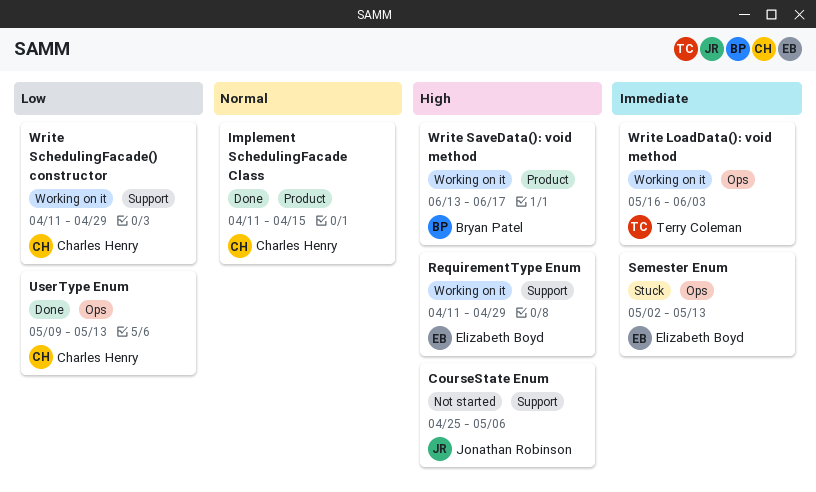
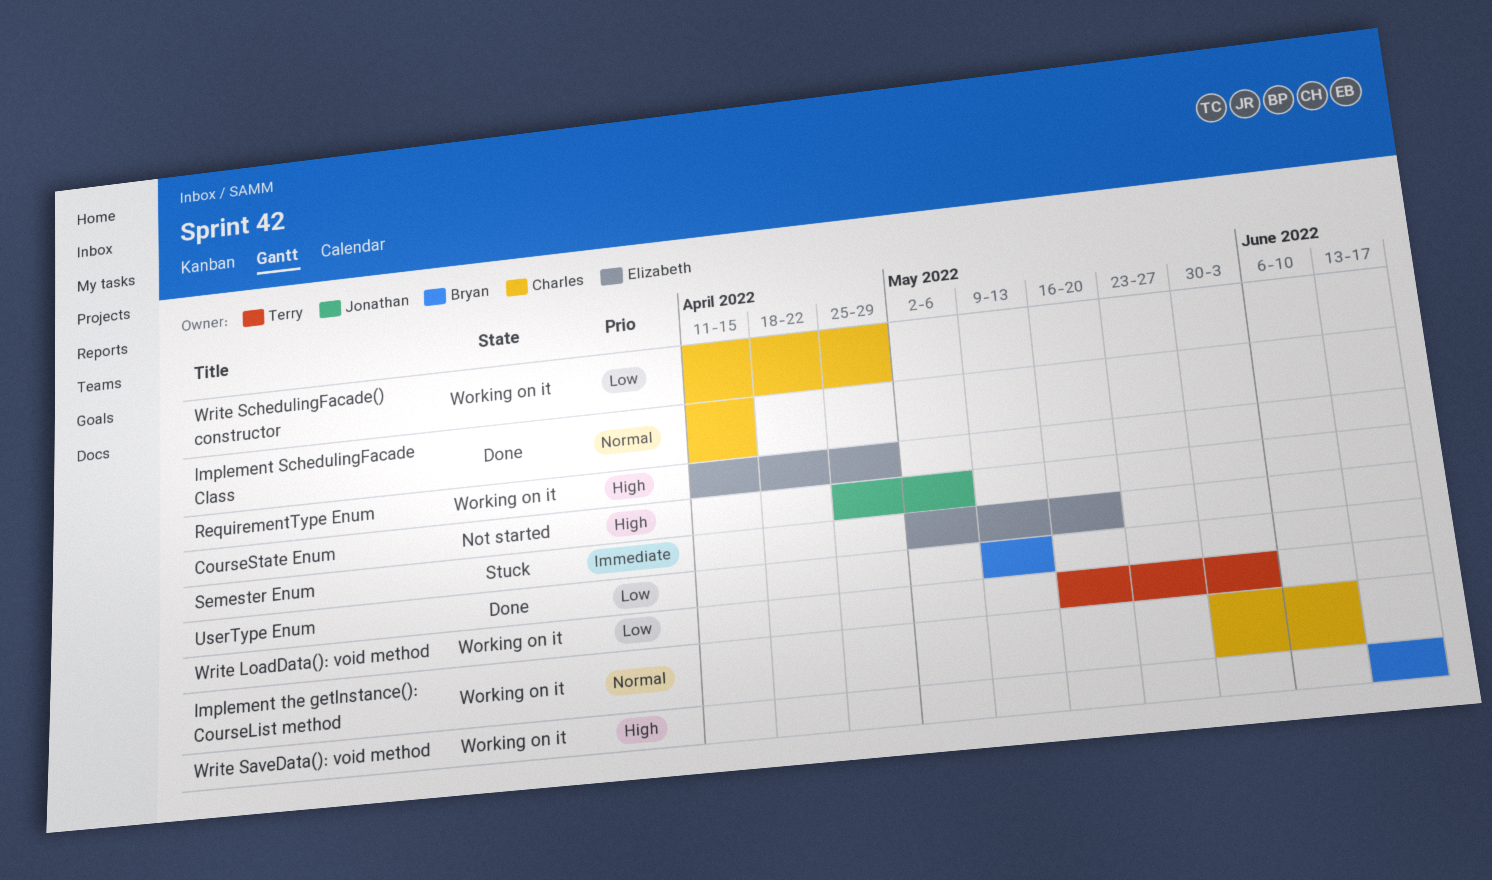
Implement the getInstance(): CourseList method: none -> present
Semester Enum, due: May 13 -> May 20
UserType Enum, owner: Charles Henry -> Bryan Patel
Write LoadData(): void method, priority: Immediate -> Low

